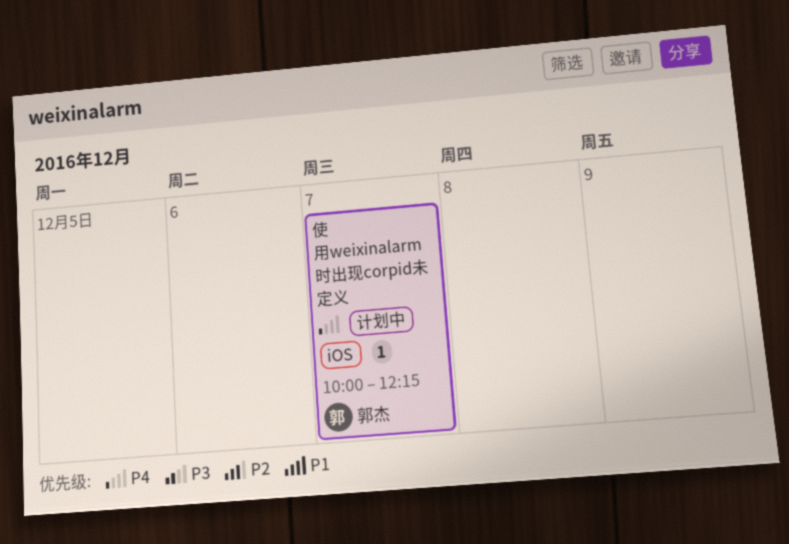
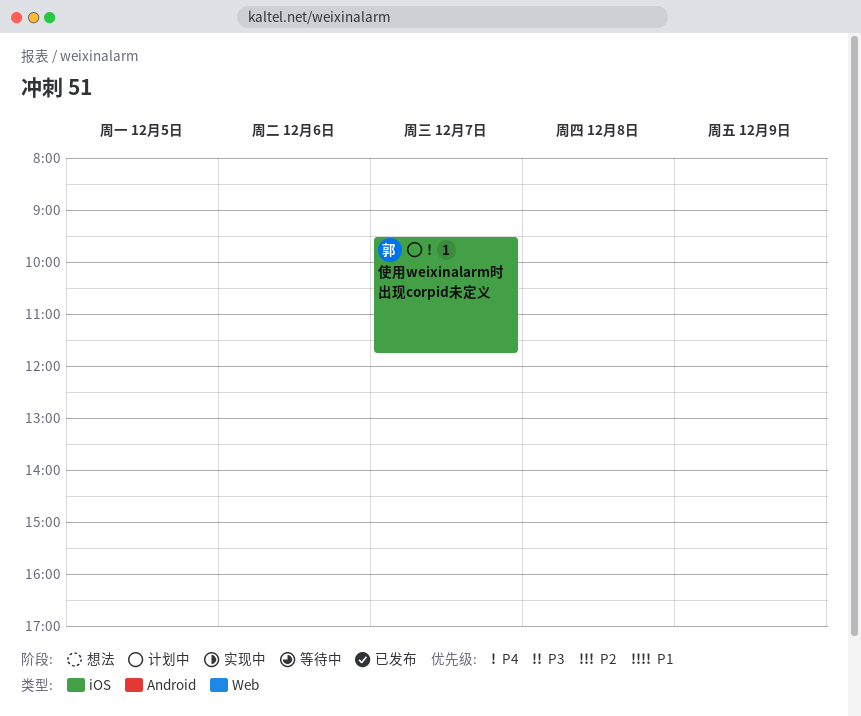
使用weixinalarm时出现corpid未定义, begins: 10:00 -> 09:30
使用weixinalarm时出现corpid未定义, ends: 12:15 -> 11:45

